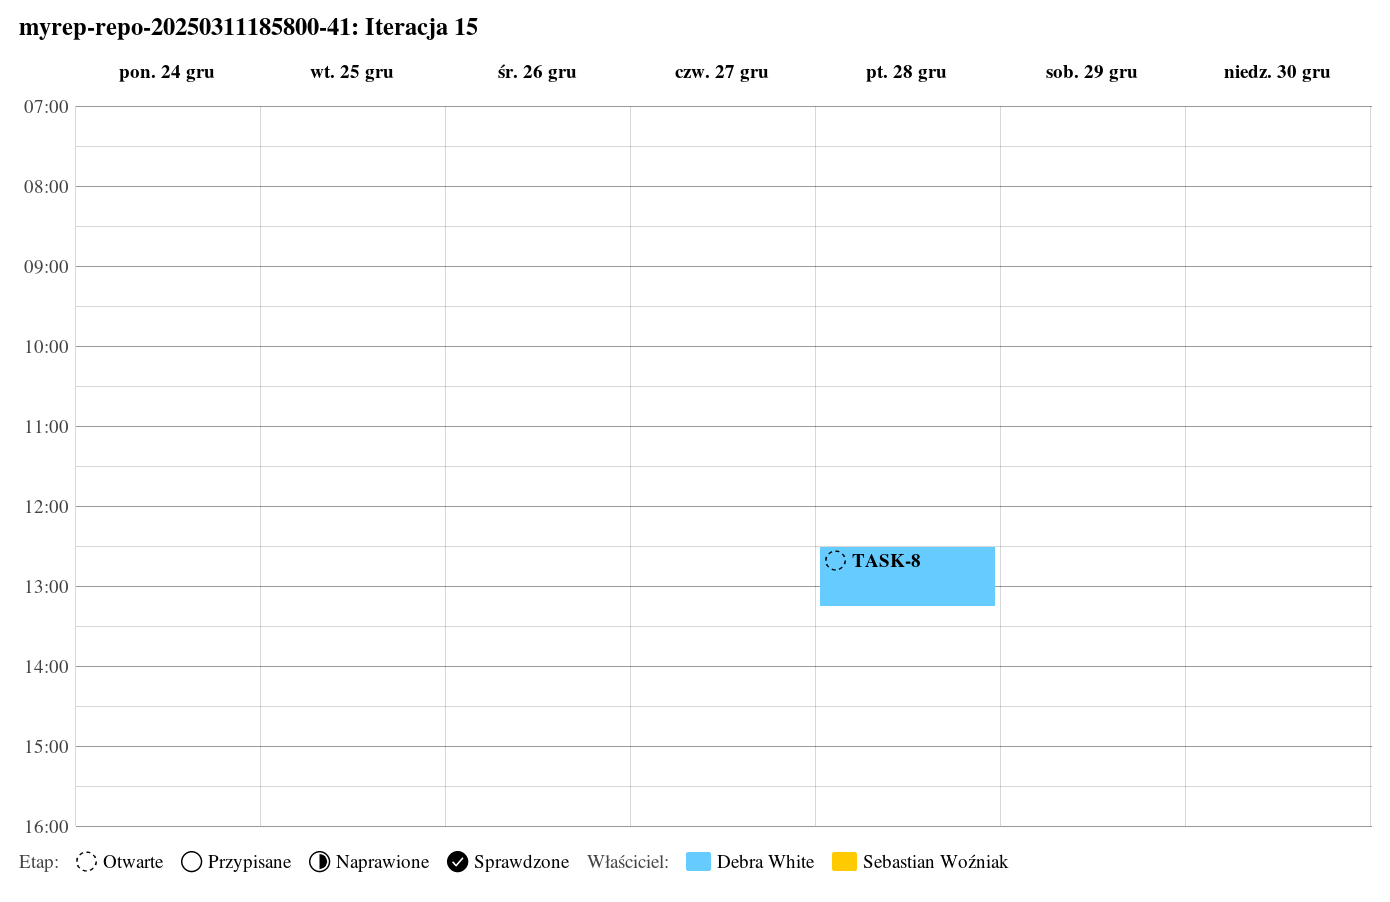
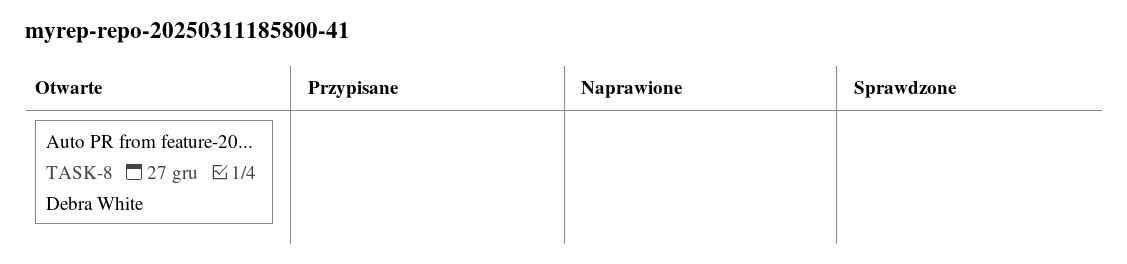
TASK-8, day: Dec 28 -> Dec 27

